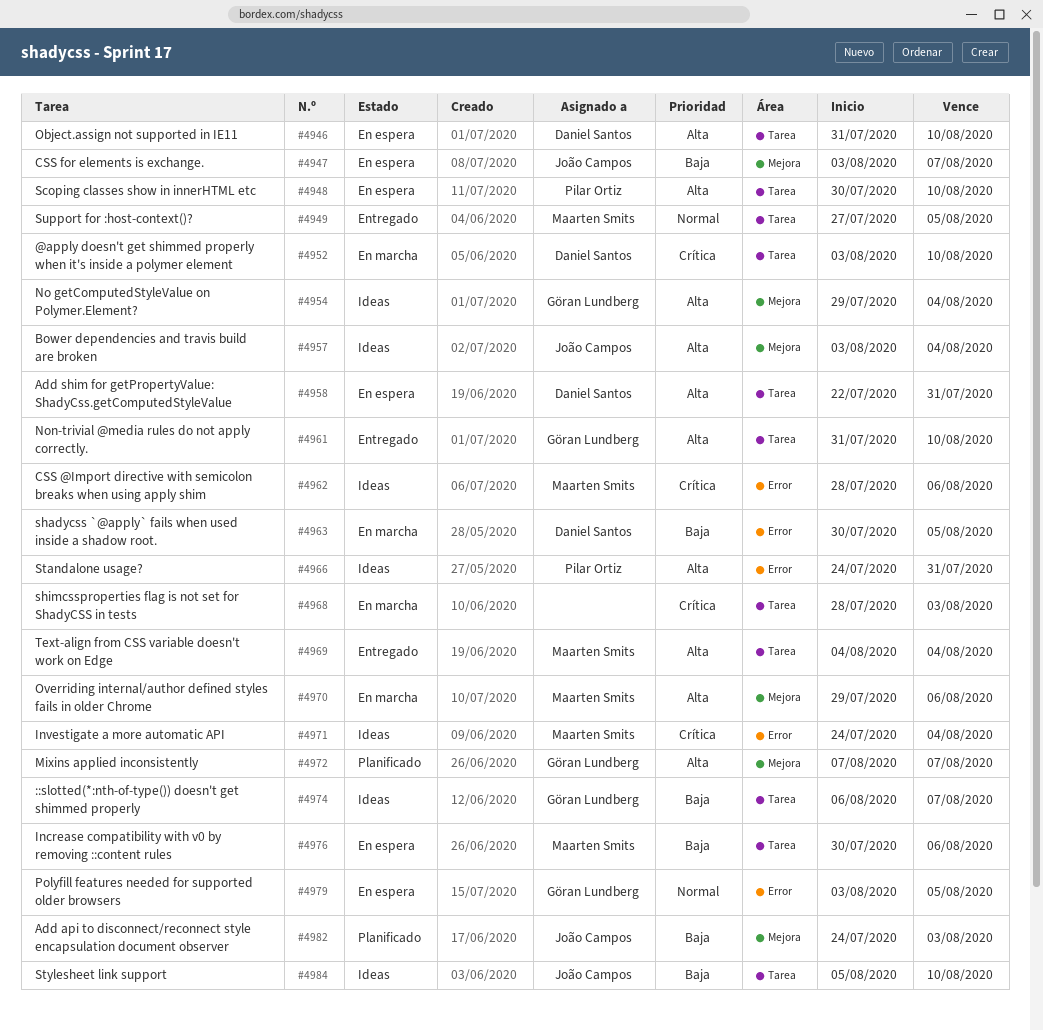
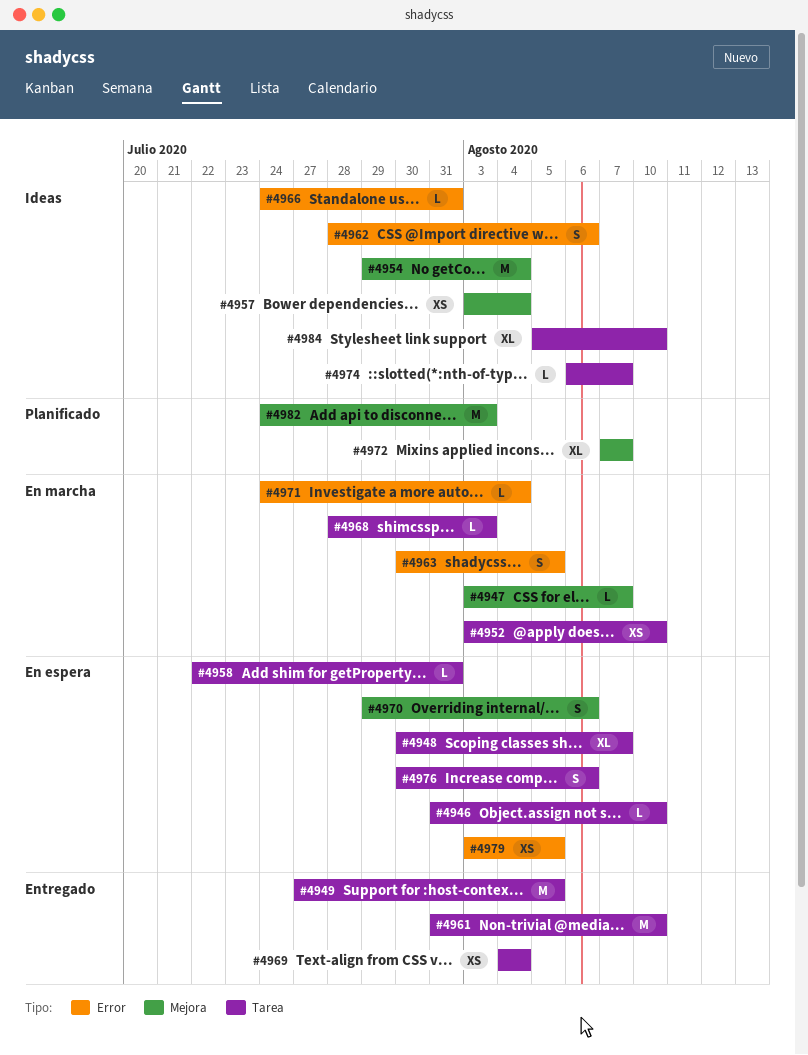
#4947, status: En espera -> En marcha
#4948, due: Aug 10 -> Aug 7
#4970, status: En marcha -> En espera
#4971, status: Ideas -> En marcha

